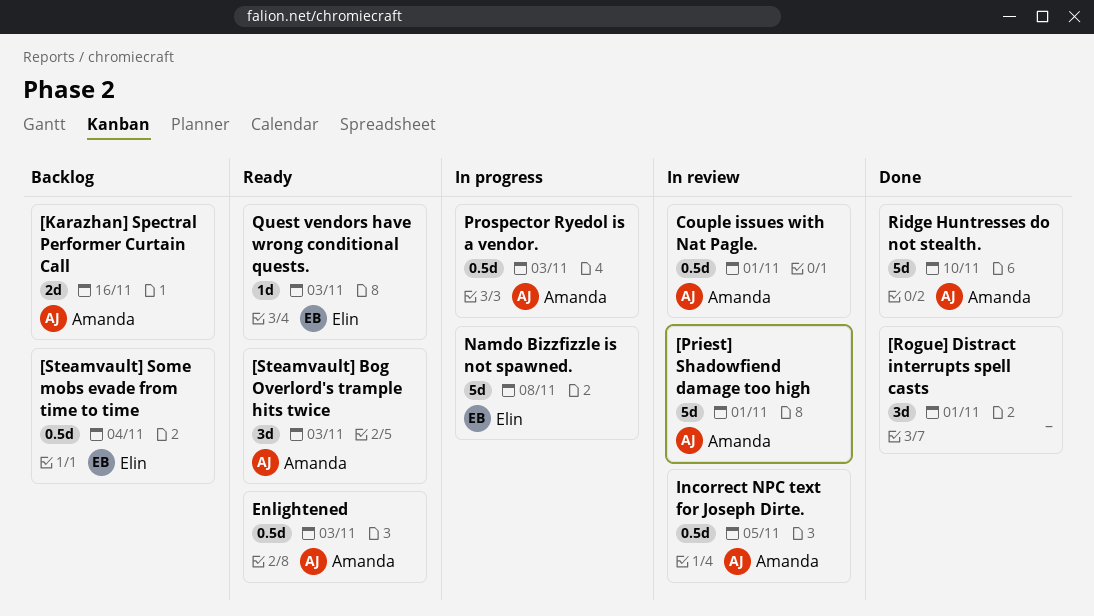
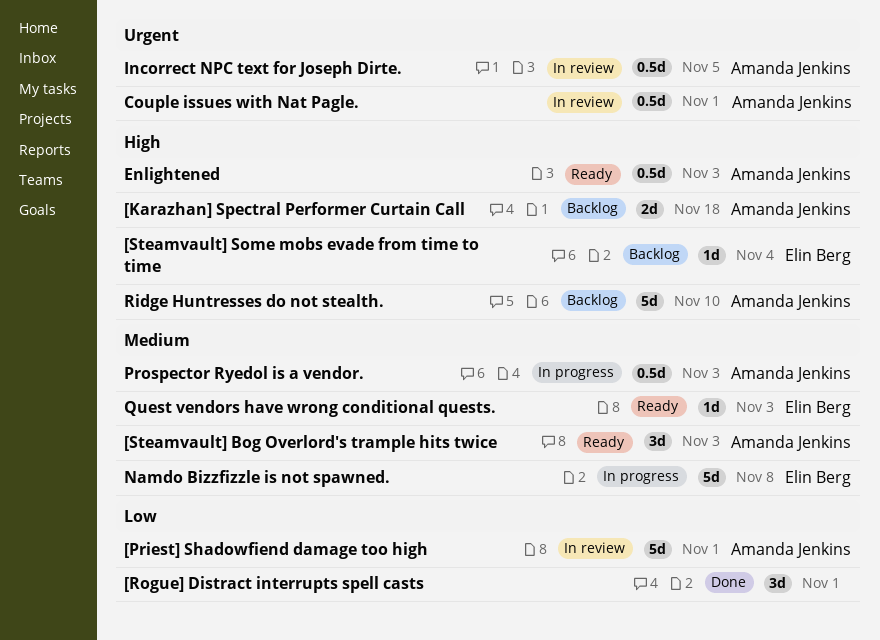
[Karazhan] Spectral Performer Curtain Call, due: Nov 16 -> Nov 18
[Steamvault] Some mobs evade from time to time, estimate: 0.5d -> 1d
Ridge Huntresses do not stealth., status: Done -> Backlog

